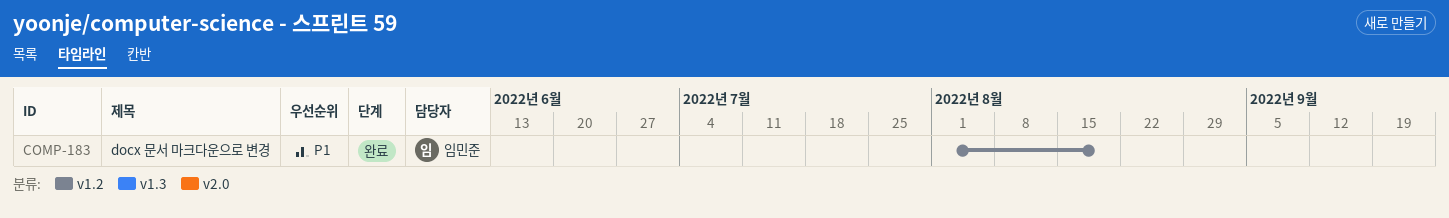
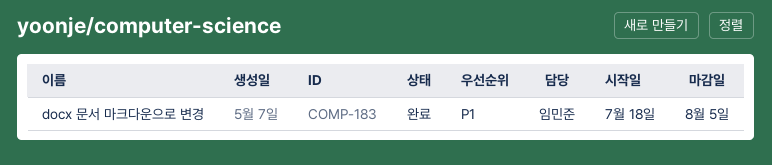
COMP-183, start: Aug 1 -> Jul 18
COMP-183, due: Aug 19 -> Aug 5

